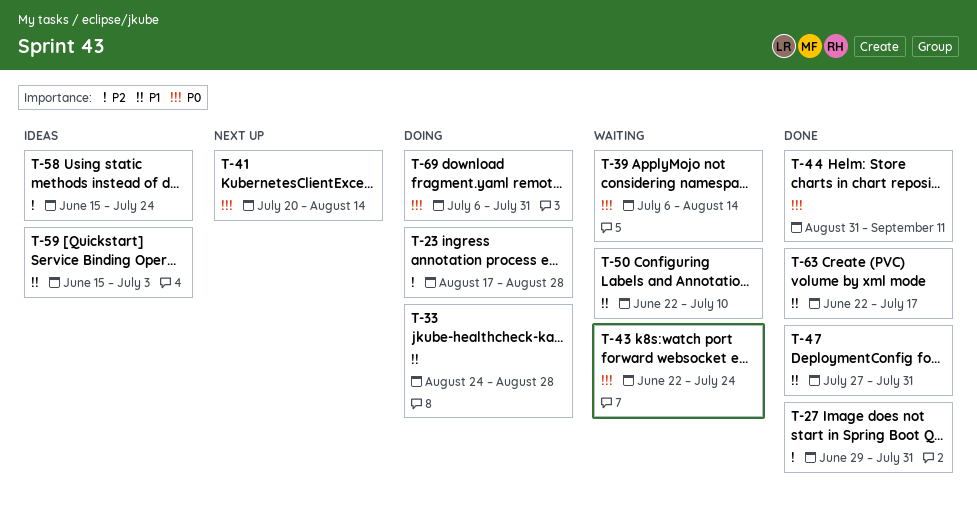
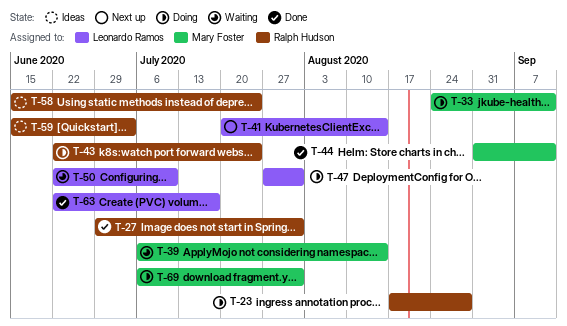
T-33, due: Aug 28 -> Sep 11
T-43, status: Waiting -> Doing
T-47, status: Done -> Doing

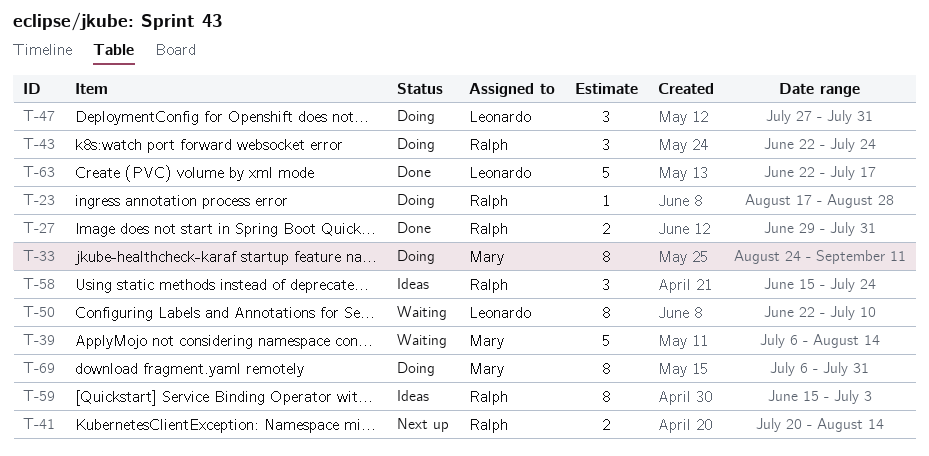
T-41, owner: Leonardo Ramos -> Ralph Hudson
T-44: present -> none

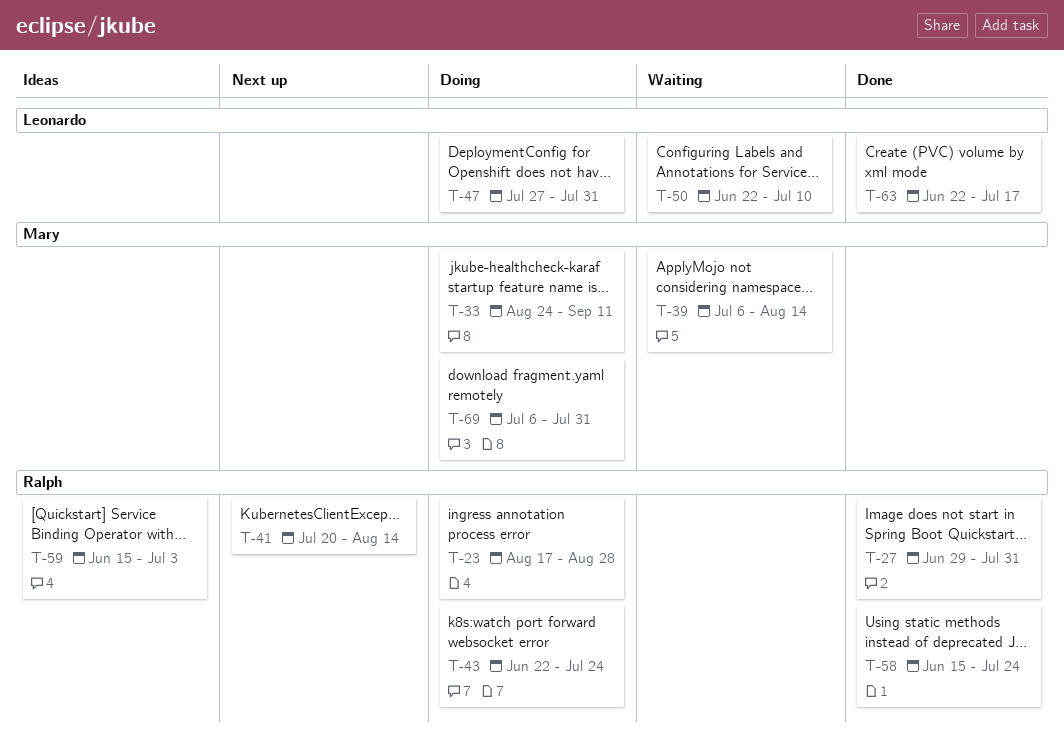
T-58, status: Ideas -> Done

